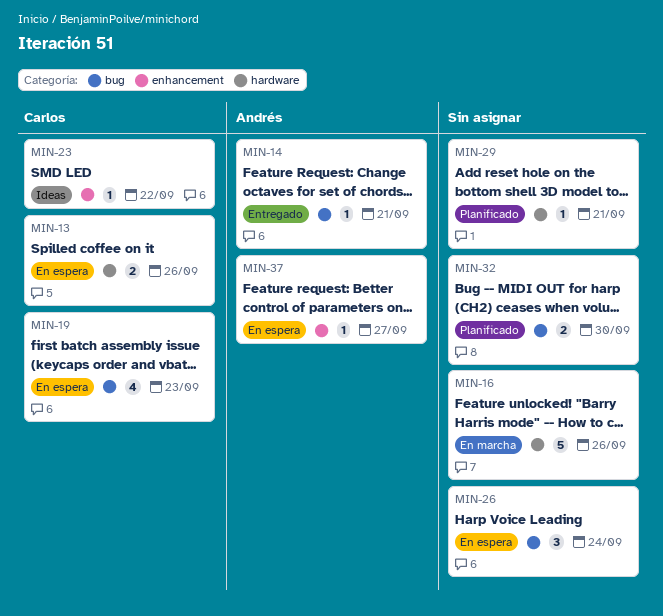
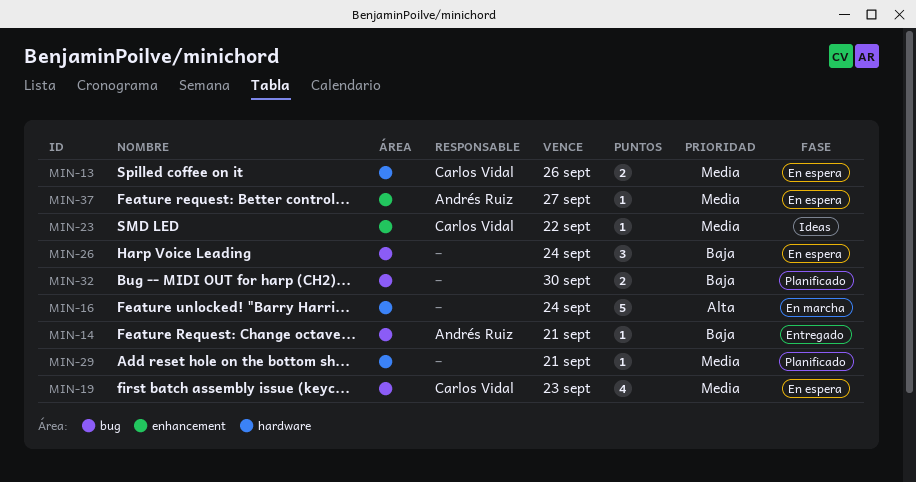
MIN-16, due: Sep 26 -> Sep 24

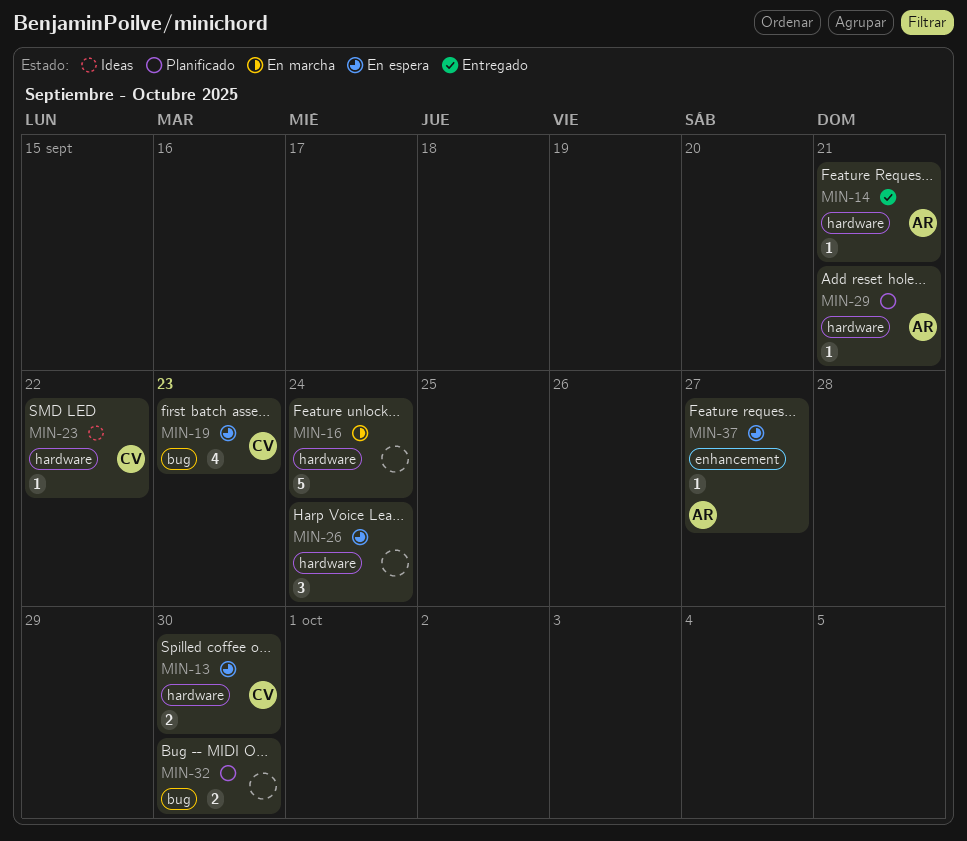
MIN-13, due: Sep 26 -> Sep 30
MIN-14, label: bug -> hardware
MIN-23, label: enhancement -> hardware
MIN-26, label: bug -> hardware
MIN-29, owner: none -> Andrés Ruiz

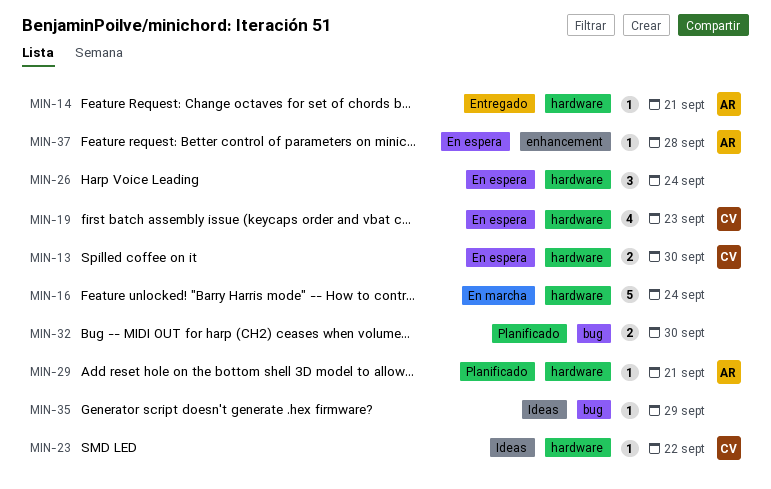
MIN-19, label: bug -> hardware
MIN-35: none -> present
MIN-37, due: Sep 27 -> Sep 28

